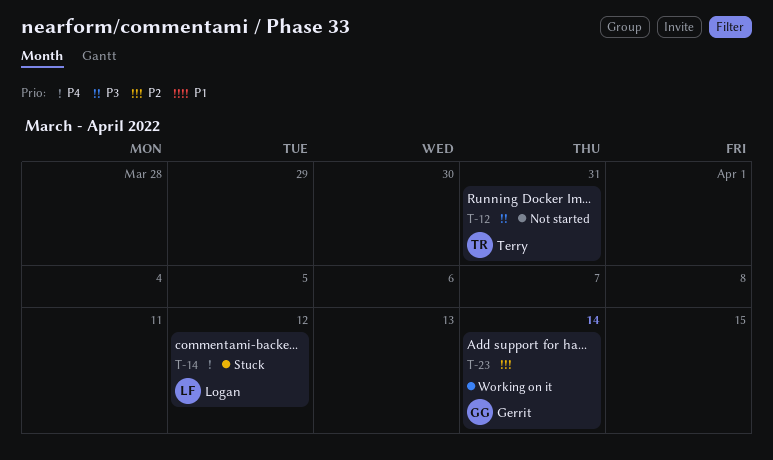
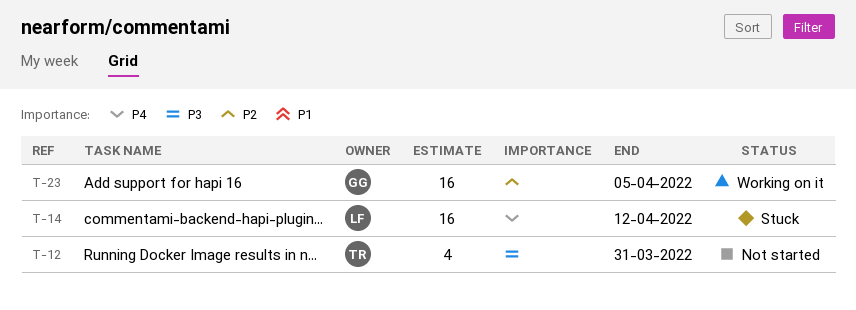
T-23, due: Apr 14 -> Apr 5

